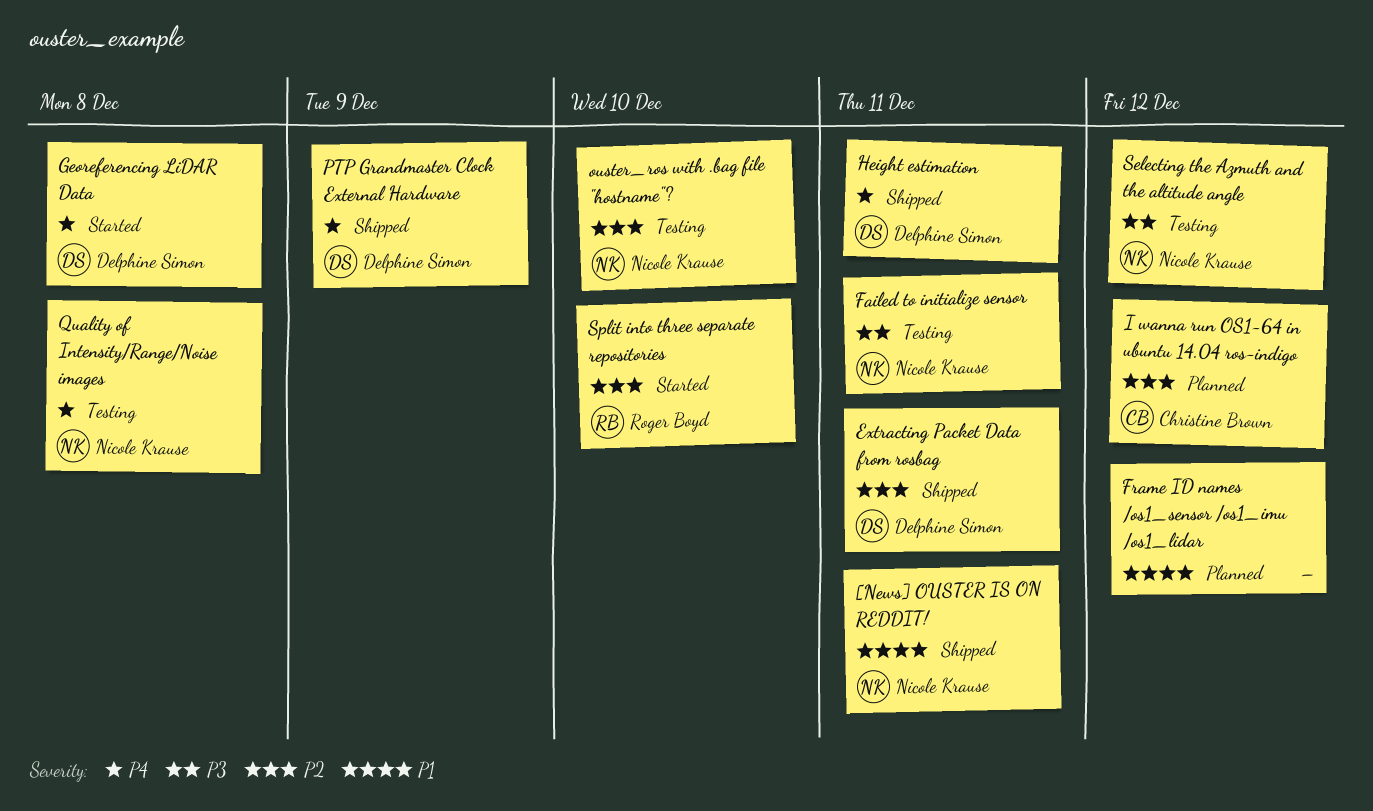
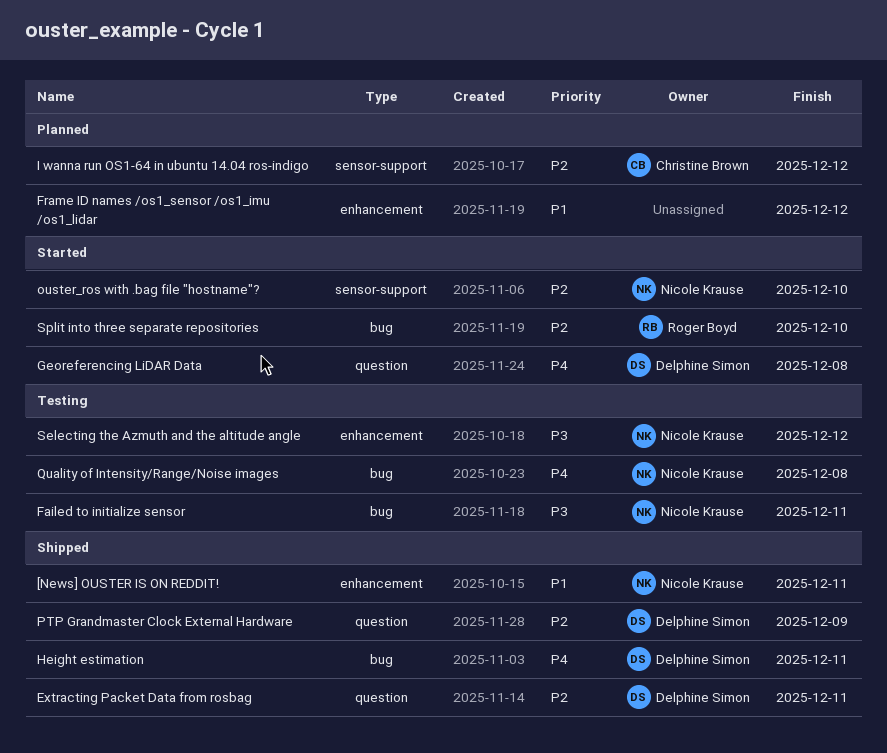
ouster_ros with .bag file "hostname"?, status: Testing -> Started
PTP Grandmaster Clock External Hardware, priority: P4 -> P2

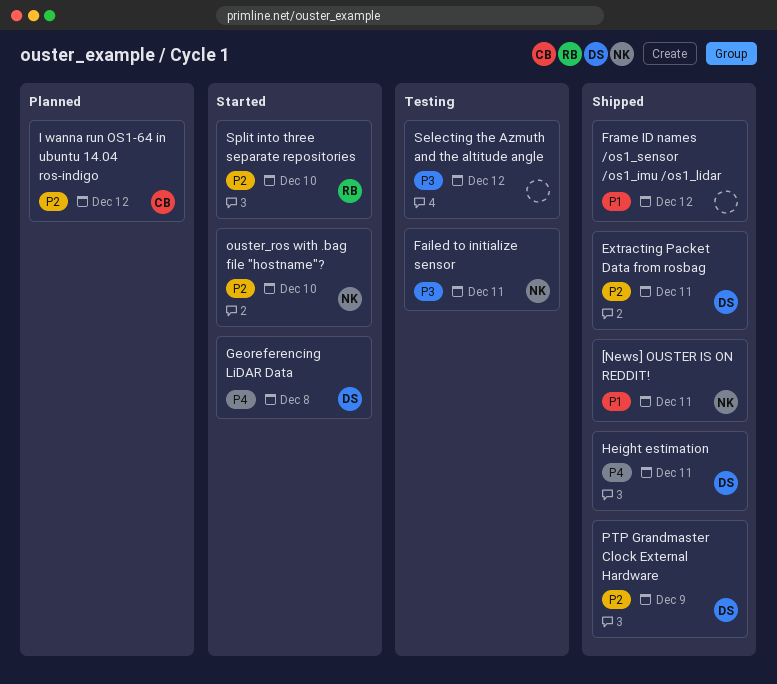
Frame ID names /os1_sensor /os1_imu /os1_lidar, status: Planned -> Shipped
Quality of Intensity/Range/Noise images: present -> none
Selecting the Azmuth and the altitude angle, owner: Nicole Krause -> none

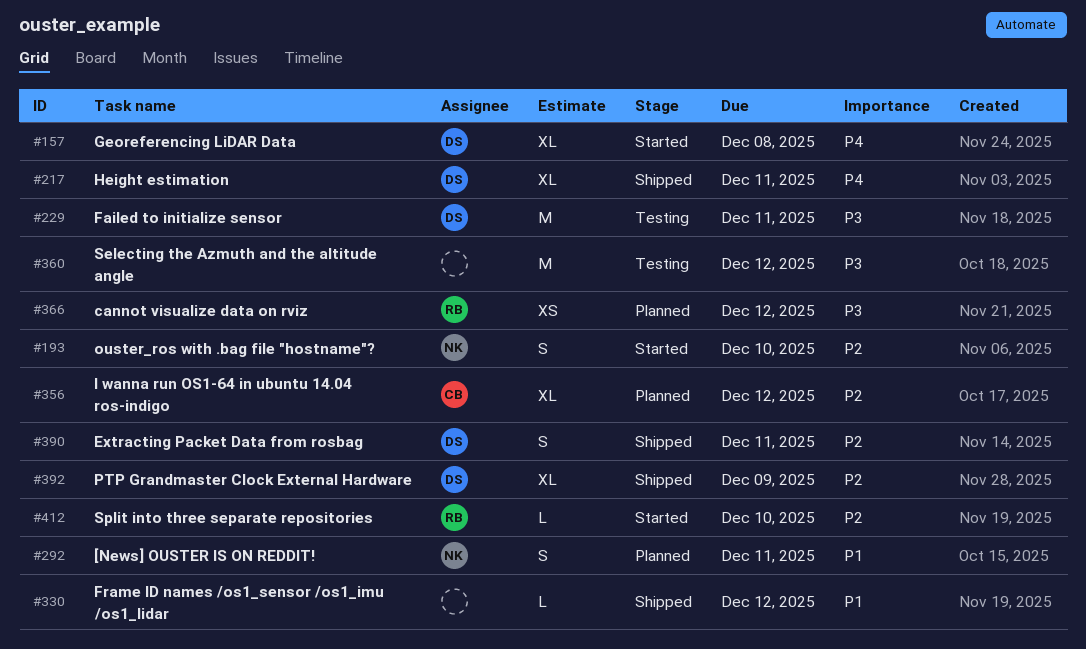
[News] OUSTER IS ON REDDIT!, status: Shipped -> Planned
cannot visualize data on rviz: none -> present
Failed to initialize sensor, owner: NK -> DS

